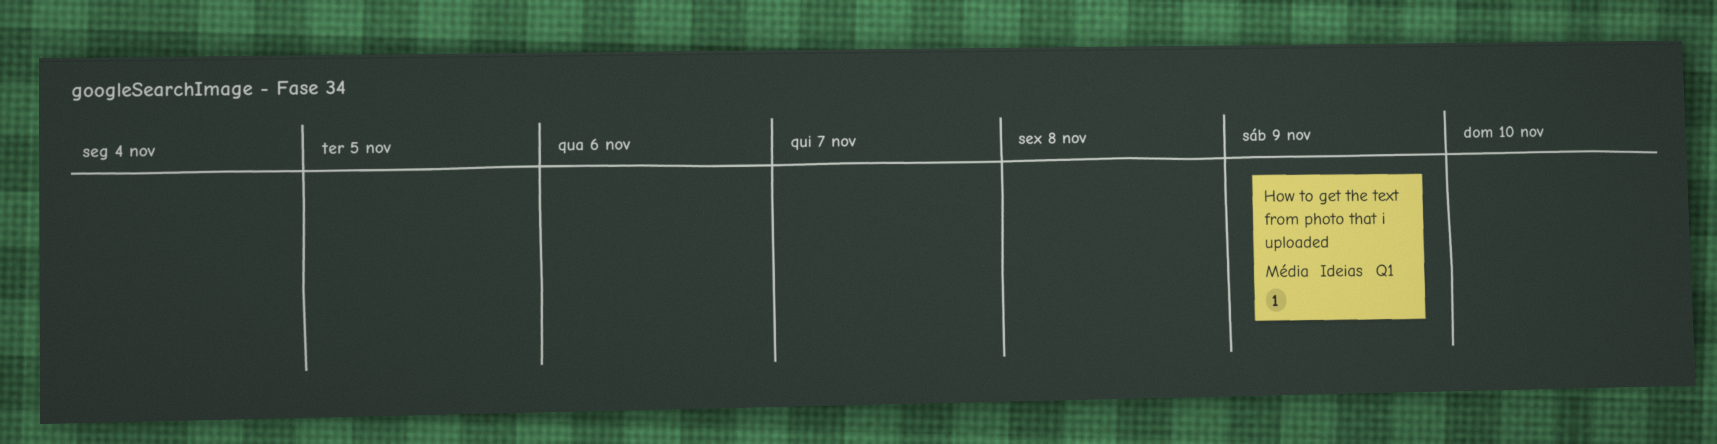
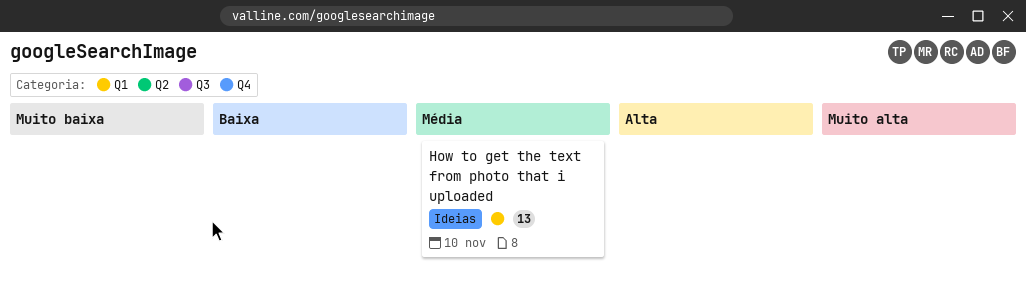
How to get the text from photo that i uploaded, estimate: 1 -> 13
How to get the text from photo that i uploaded, due: Nov 9 -> Nov 10

